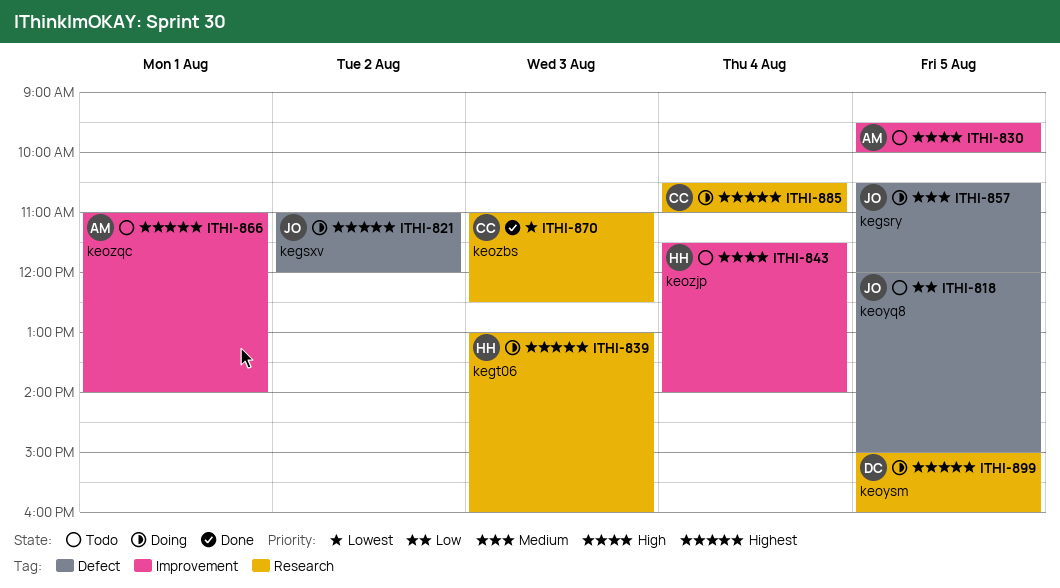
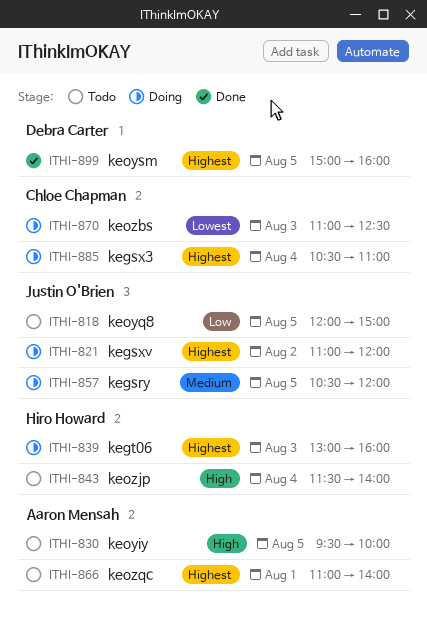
ITHI-870, status: Done -> Doing
ITHI-899, status: Doing -> Done

